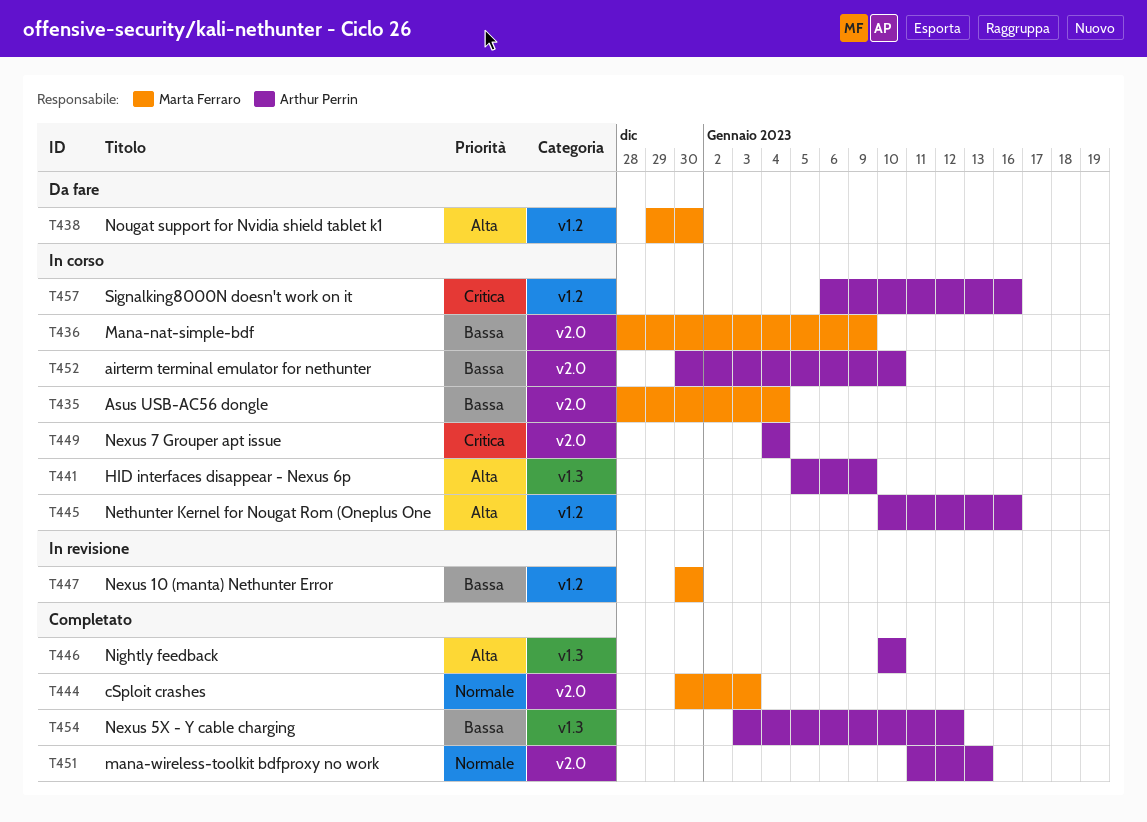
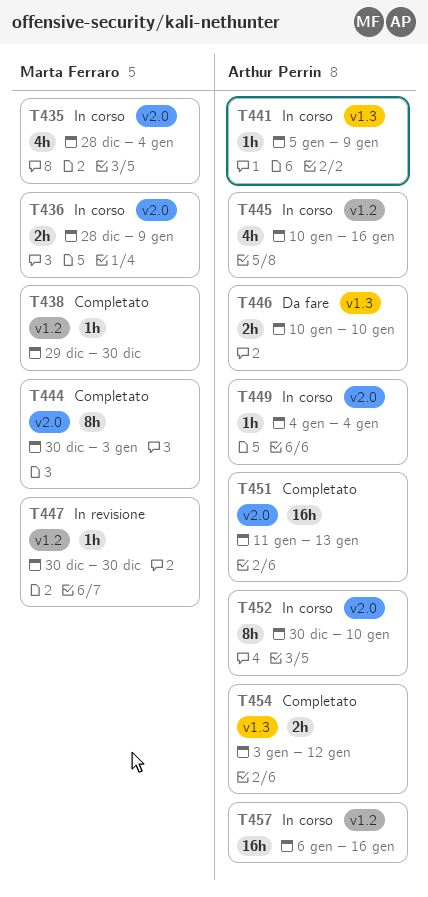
T438, status: Da fare -> Completato
T446, status: Completato -> Da fare

